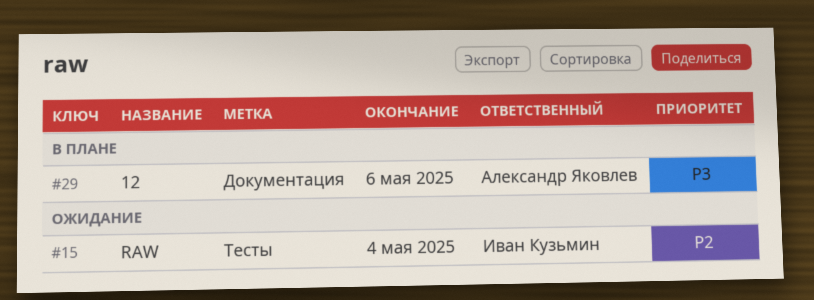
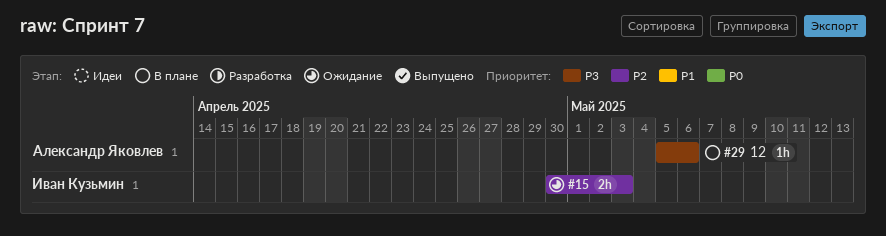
#15, due: May 4 -> May 3

